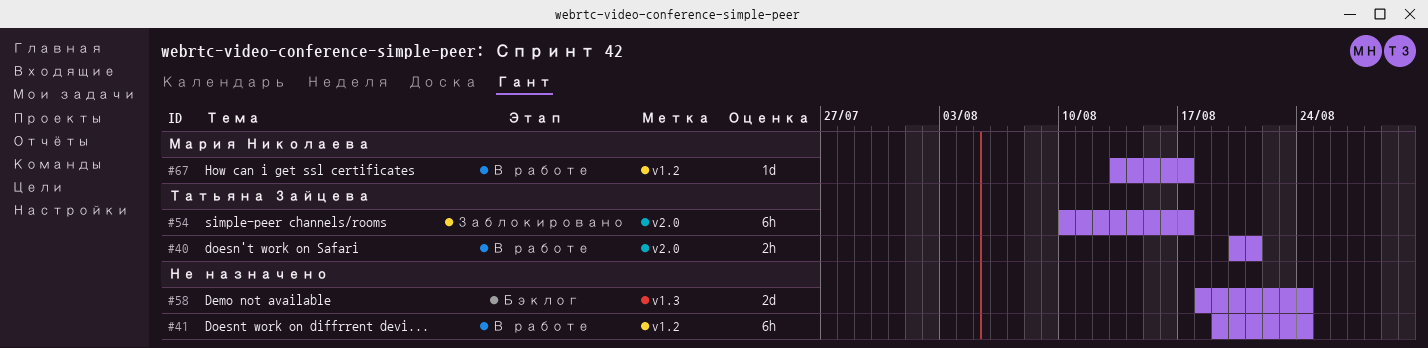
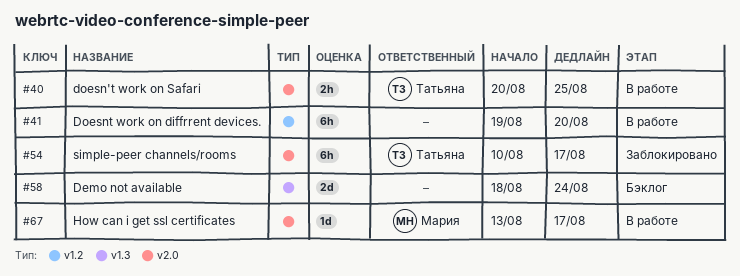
#40, due: Aug 21 -> Aug 25
#41, due: Aug 24 -> Aug 20
#67, label: v1.2 -> v2.0

